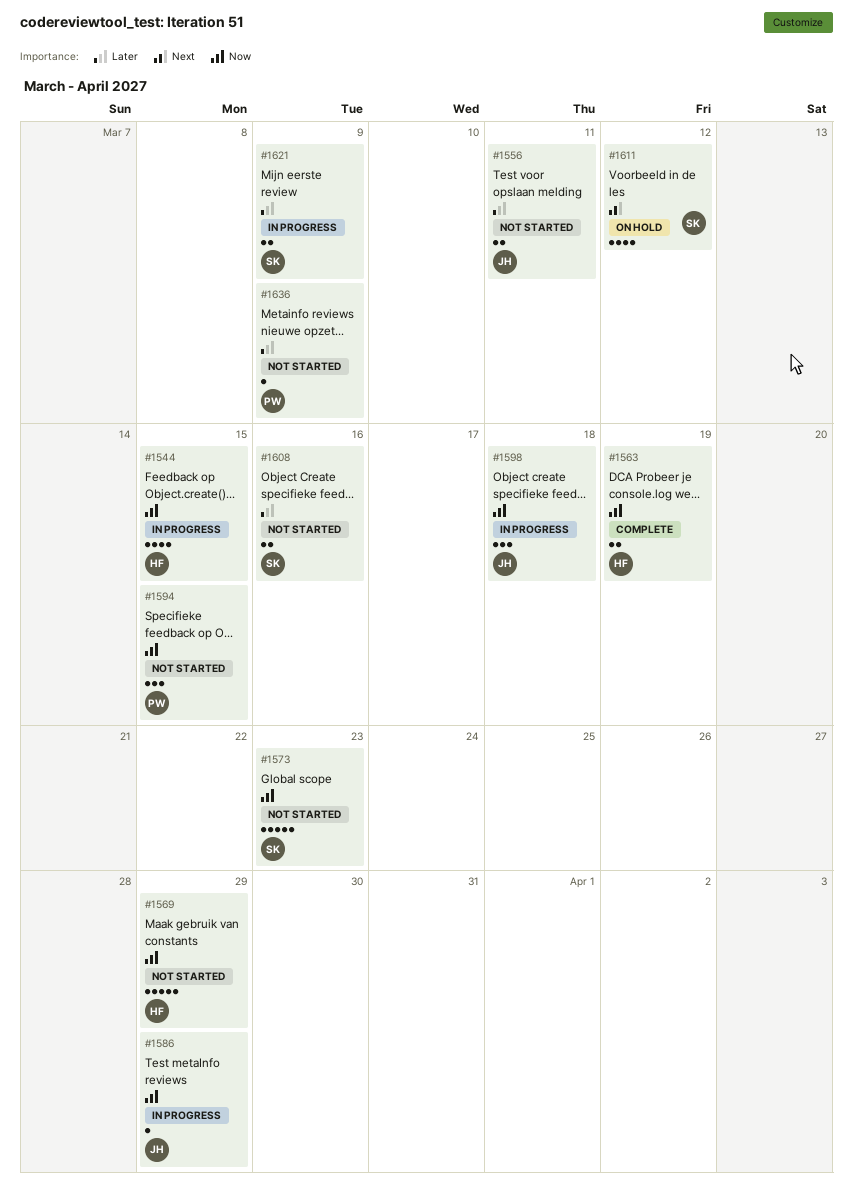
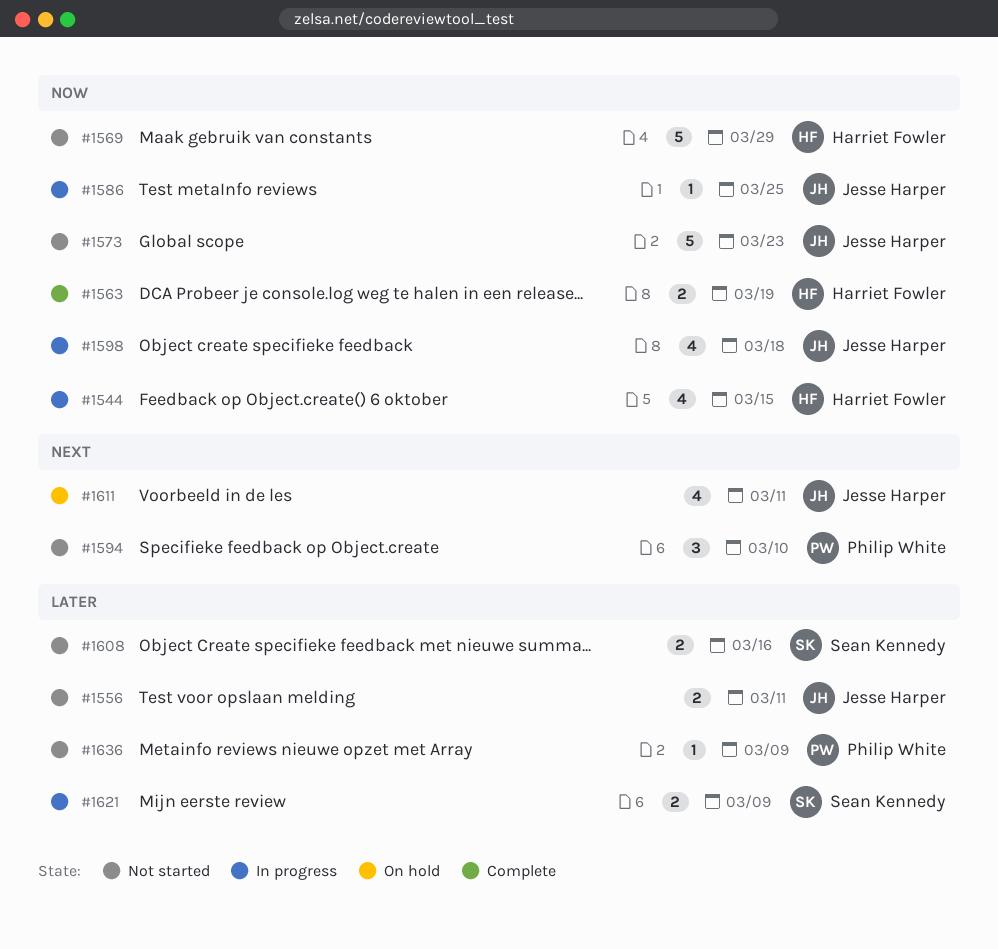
#1573, owner: Sean Kennedy -> Jesse Harper
#1586, due: Mar 29 -> Mar 25
#1594, priority: Now -> Next
#1594, due: Mar 15 -> Mar 10
#1598, estimate: 3 -> 4
#1611, owner: Sean Kennedy -> Jesse Harper
#1611, due: Mar 12 -> Mar 11

